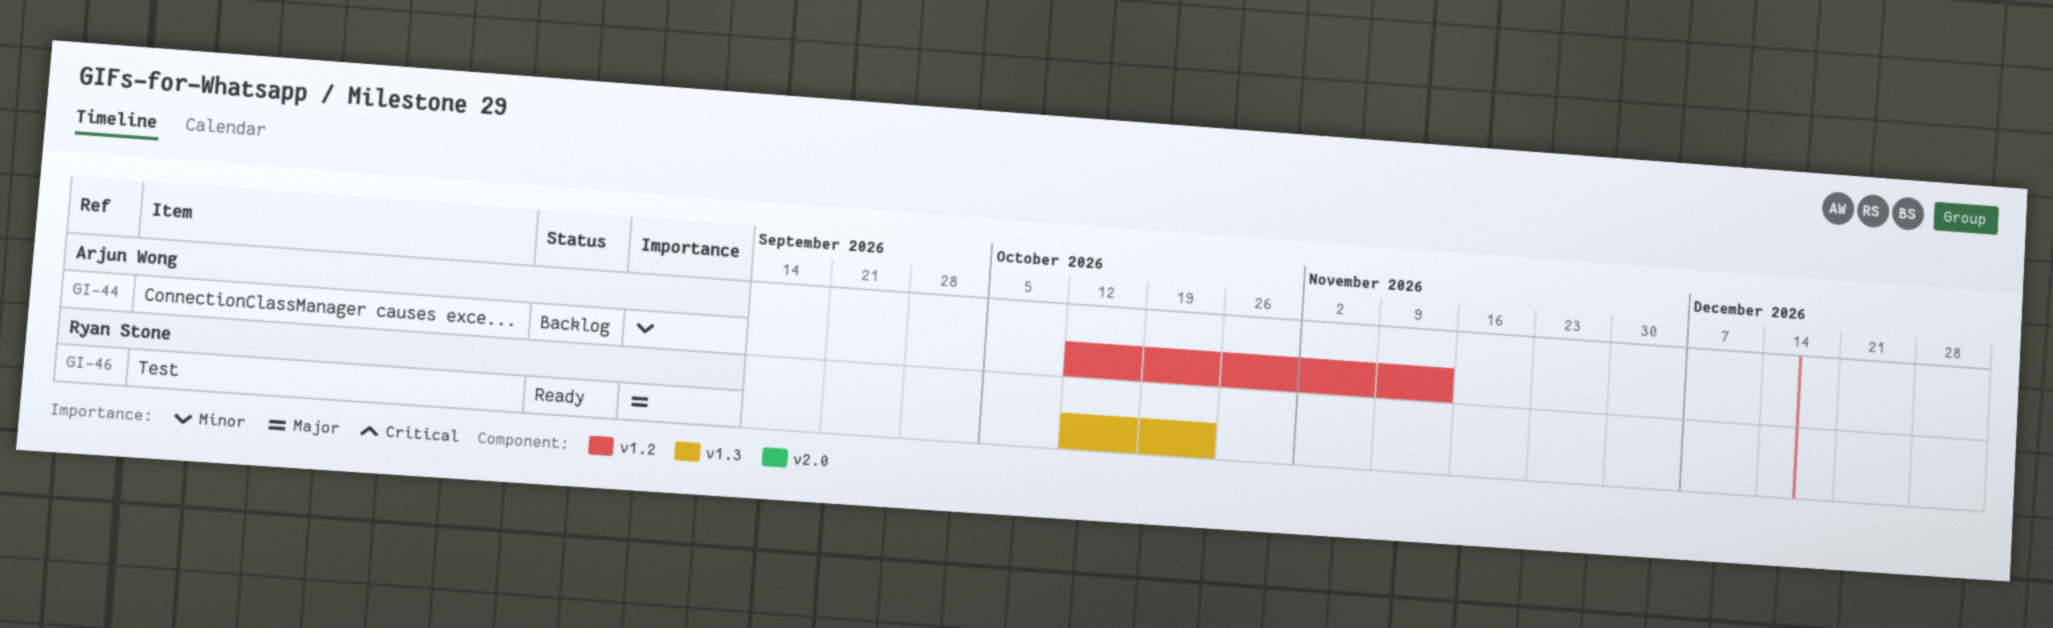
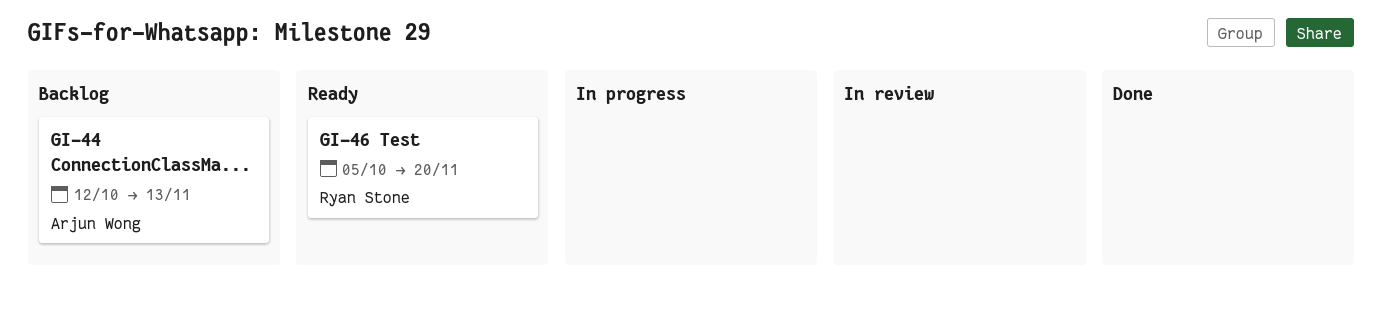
GI-46, start: Oct 12 -> Oct 5
GI-46, due: Oct 23 -> Nov 20

